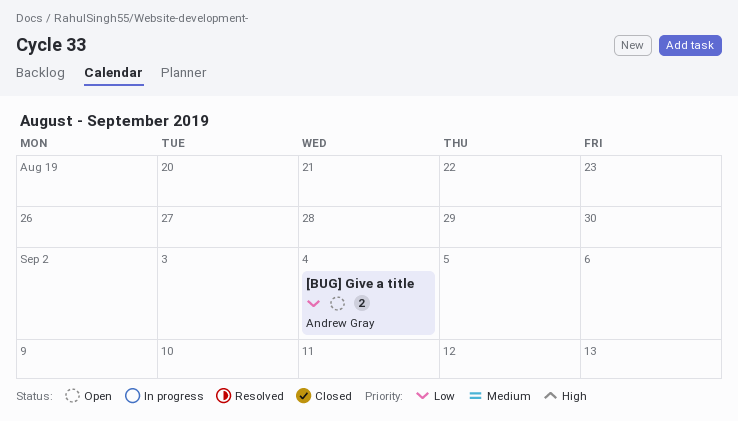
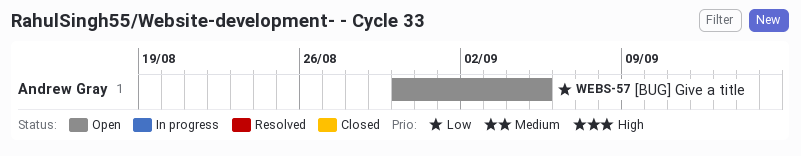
[BUG] Give a title, due: Sep 4 -> Sep 5

